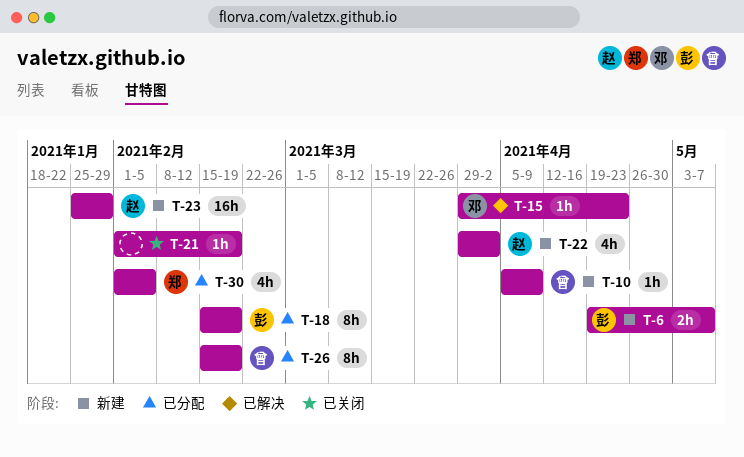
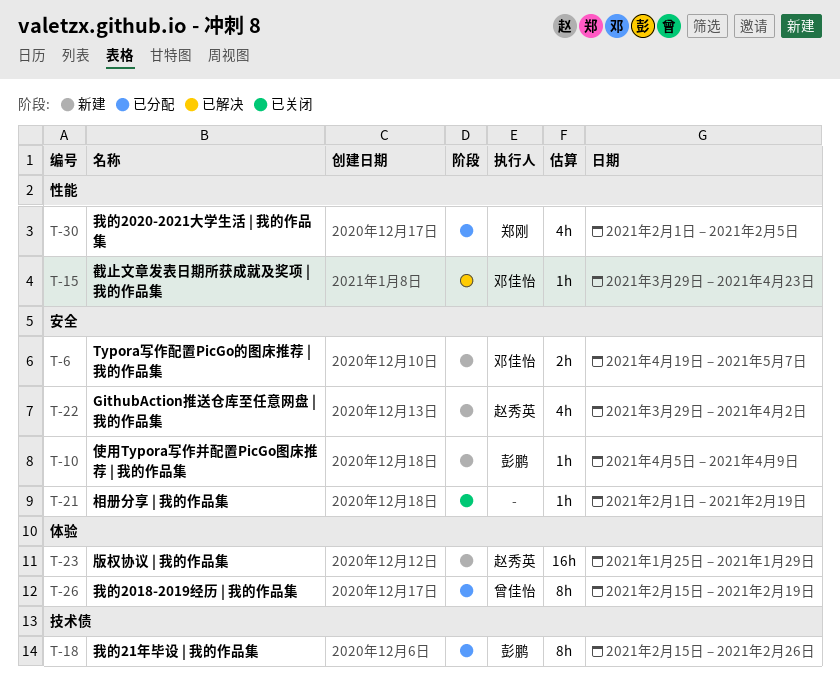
T-6, owner: 彭鹏 -> 邓佳怡
T-10, owner: 曾佳怡 -> 彭鹏
T-18, due: Feb 19 -> Feb 26

